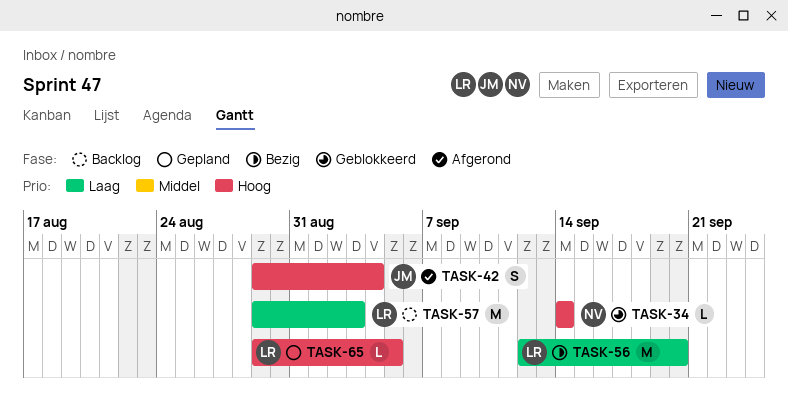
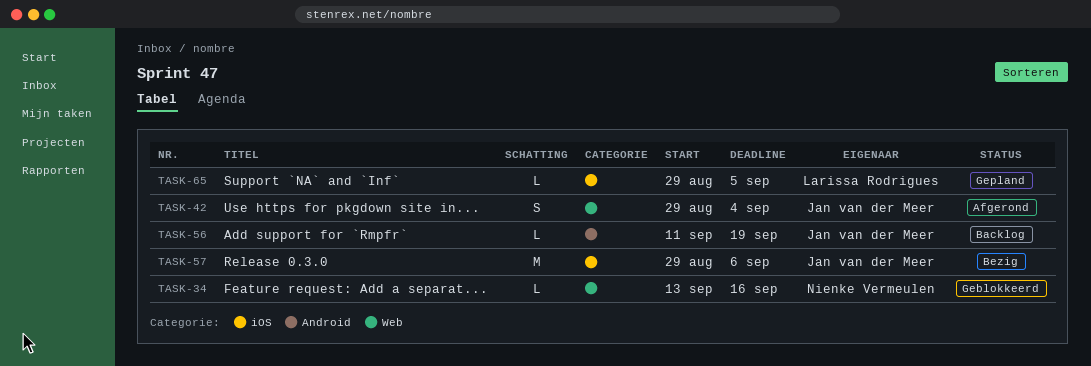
TASK-34, start: Sep 14 -> Sep 13
TASK-34, due: Sep 14 -> Sep 16
TASK-56, status: Bezig -> Backlog
TASK-56, owner: Larissa Rodrigues -> Jan van der Meer
TASK-56, estimate: M -> L
TASK-56, start: Sep 12 -> Sep 11
TASK-56, due: Sep 20 -> Sep 19
TASK-57, status: Backlog -> Bezig
TASK-57, owner: Larissa Rodrigues -> Jan van der Meer
TASK-57, due: Sep 3 -> Sep 6

